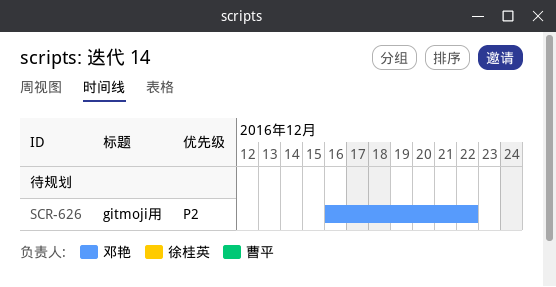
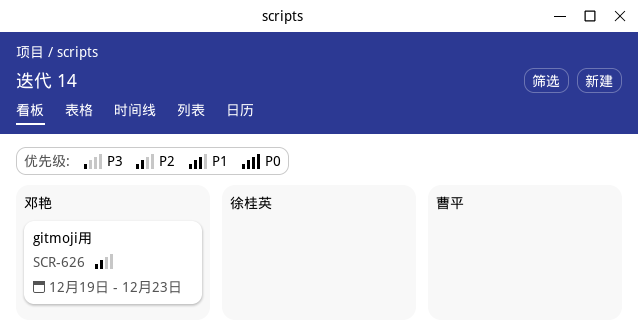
SCR-626, start: Dec 16 -> Dec 19
SCR-626, due: Dec 22 -> Dec 23

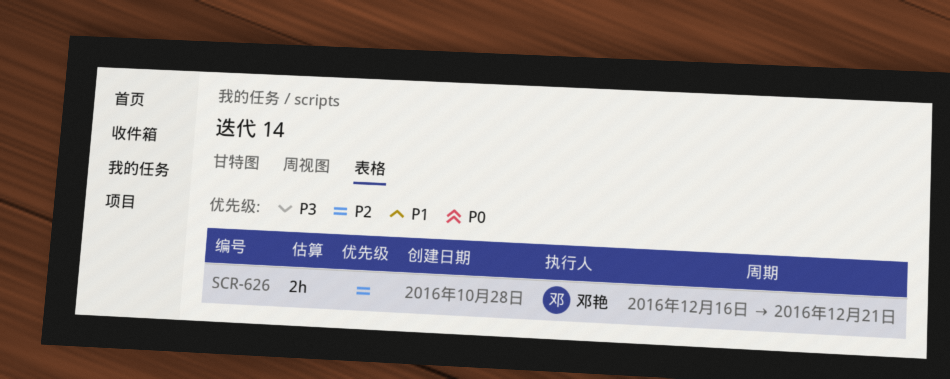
SCR-626, start: Dec 19 -> Dec 16
SCR-626, due: Dec 23 -> Dec 21

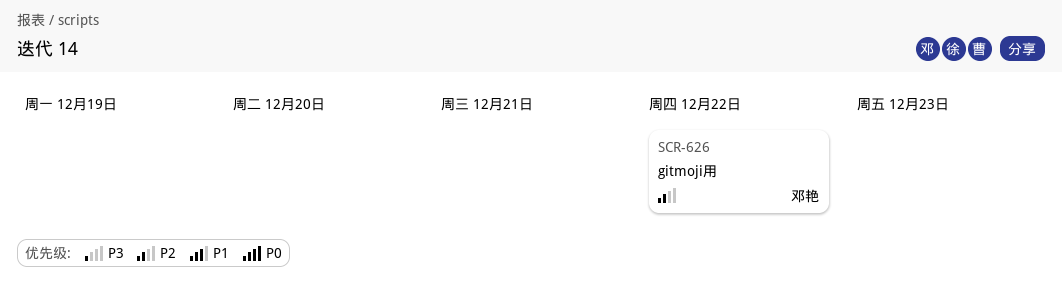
SCR-626, due: Dec 21 -> Dec 22

